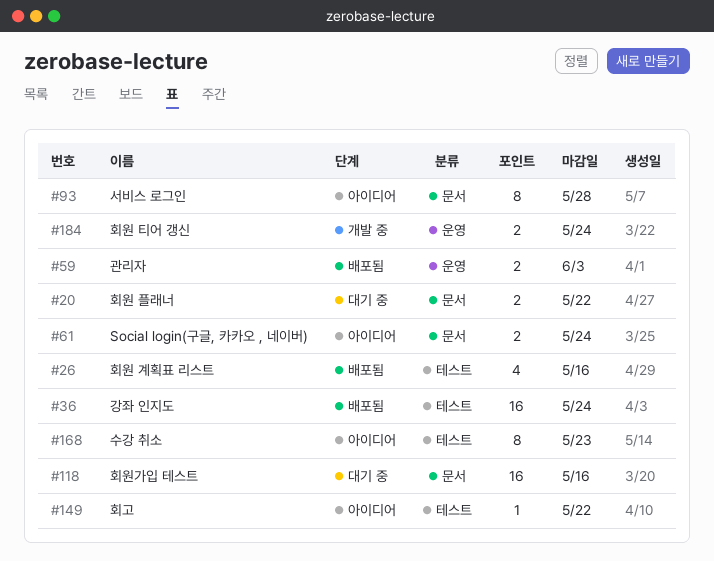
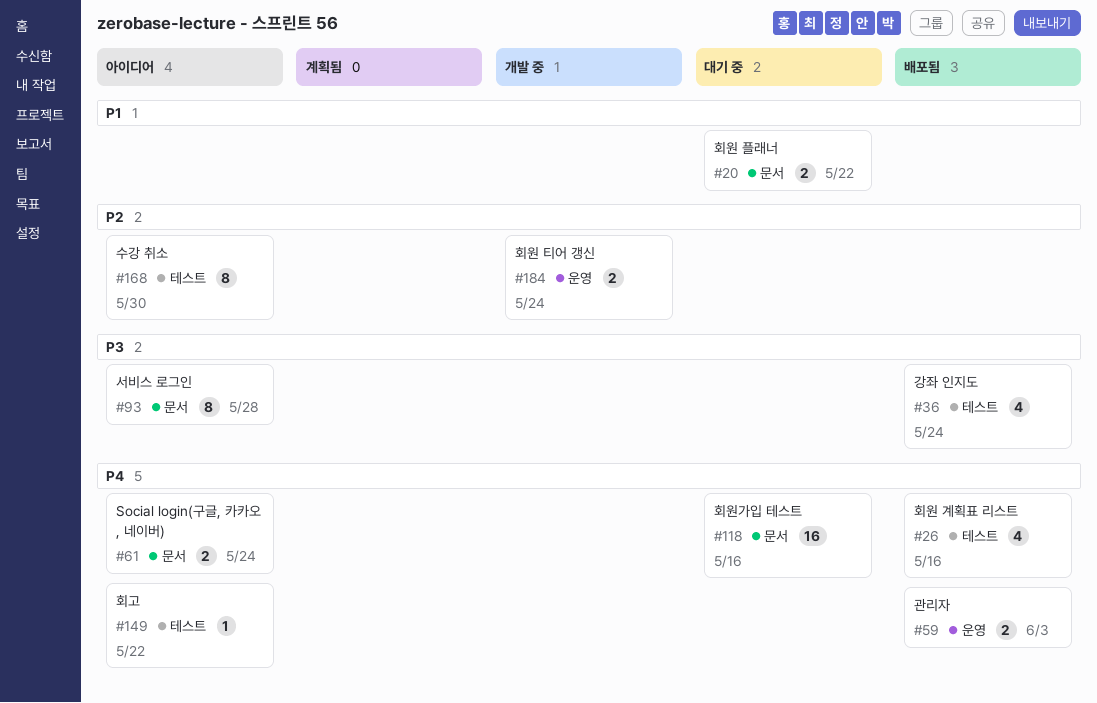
#36, estimate: 16 -> 4
#168, due: May 23 -> May 30

